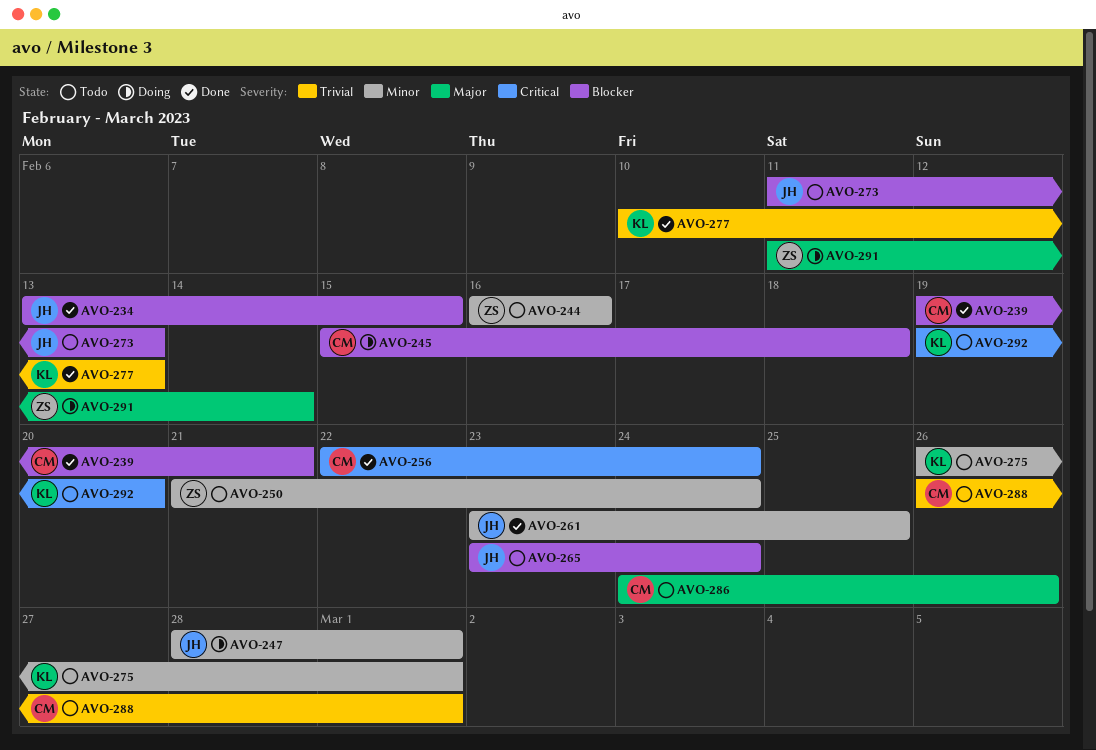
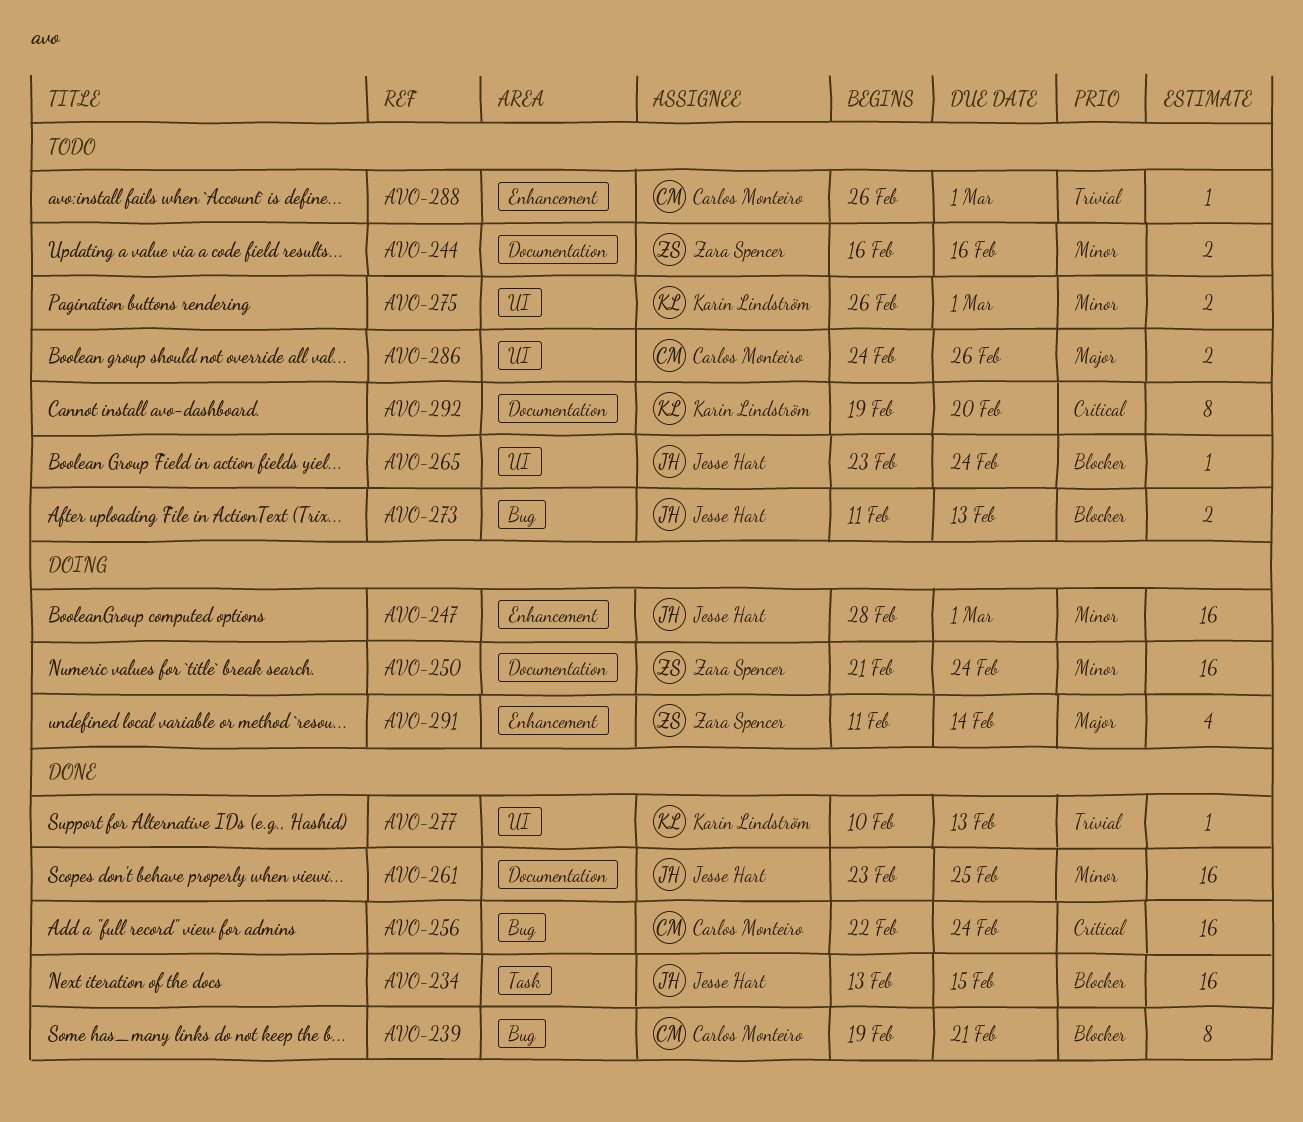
AVO-245: present -> none
AVO-250, status: Todo -> Doing

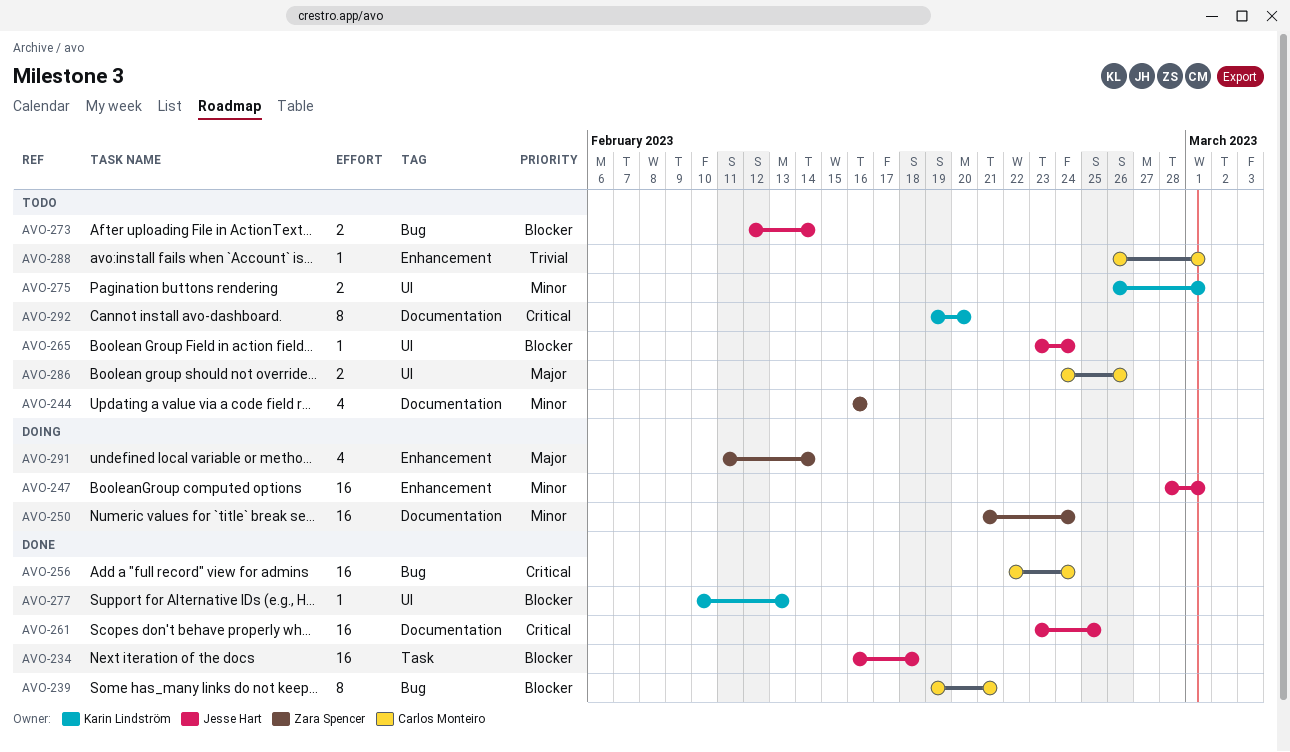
AVO-234, start: Feb 13 -> Feb 16
AVO-234, due: Feb 15 -> Feb 18
AVO-244, estimate: 2 -> 4
AVO-261, priority: Minor -> Critical
AVO-273, start: Feb 11 -> Feb 12
AVO-273, due: Feb 13 -> Feb 14
AVO-277, priority: Trivial -> Blocker

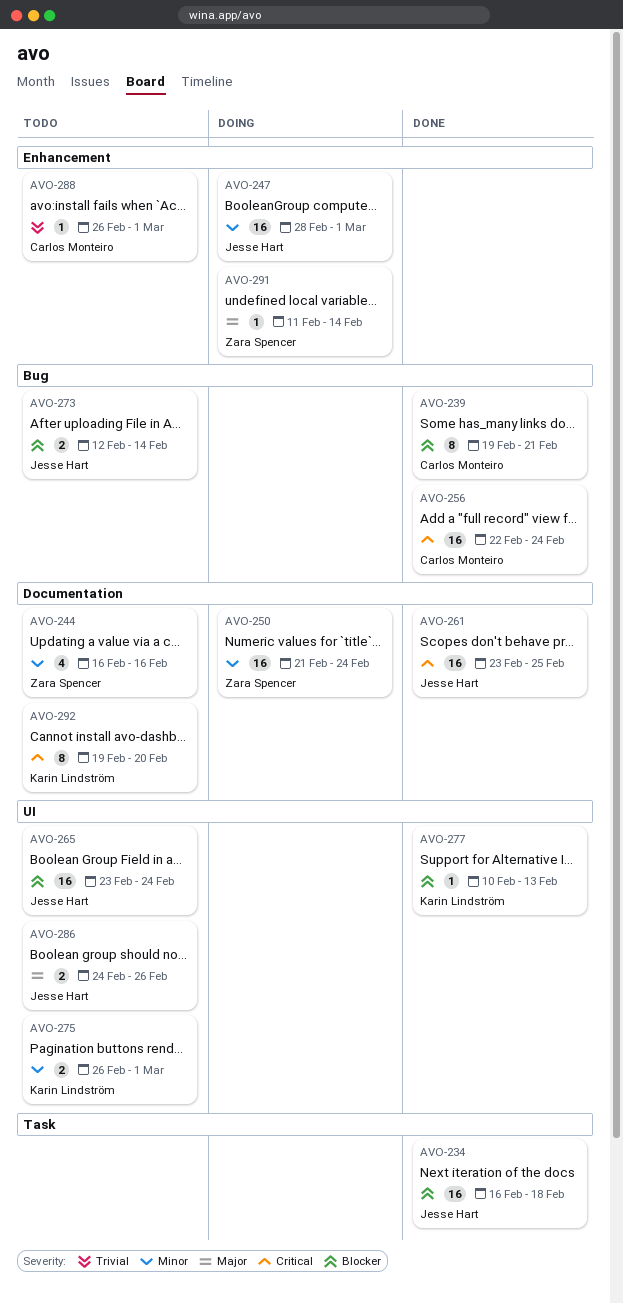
AVO-265, estimate: 1 -> 16
AVO-286, owner: Carlos Monteiro -> Jesse Hart
AVO-291, estimate: 4 -> 1

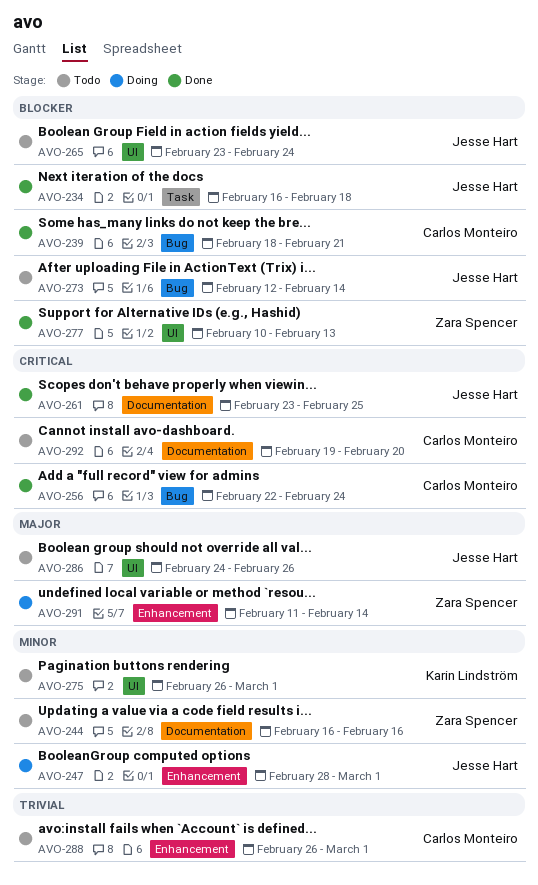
AVO-239, start: Feb 19 -> Feb 18
AVO-250: present -> none
AVO-277, owner: Karin Lindström -> Zara Spencer
AVO-292, owner: Karin Lindström -> Carlos Monteiro

